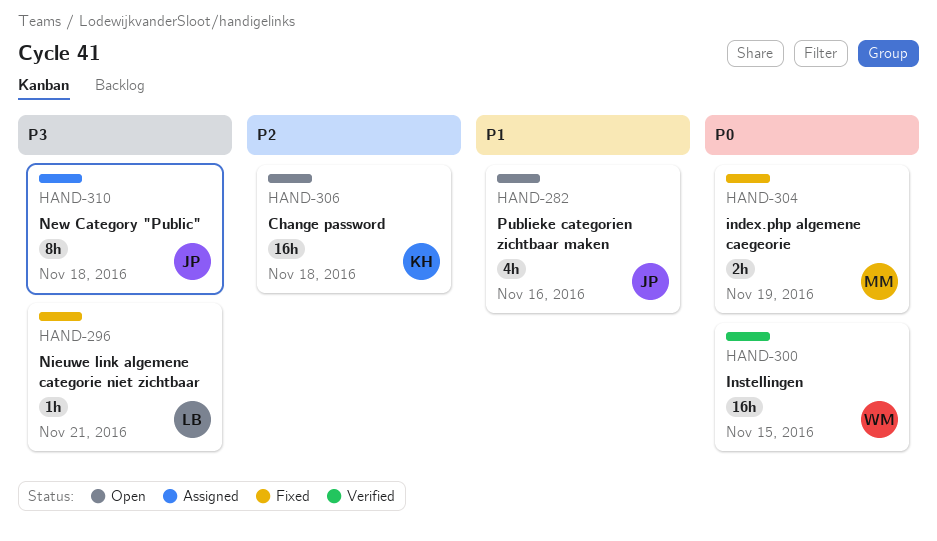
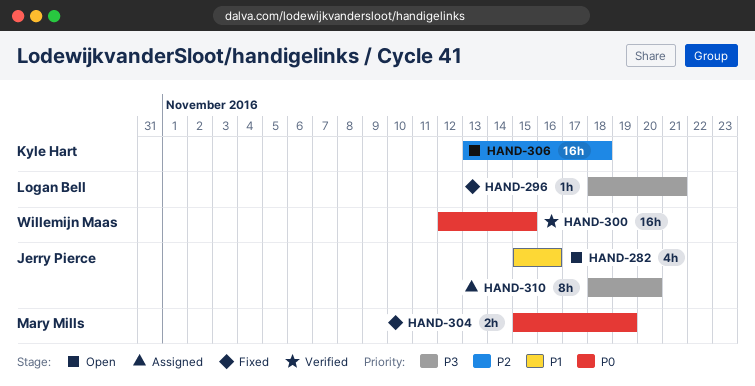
HAND-310, due: Nov 18 -> Nov 20

